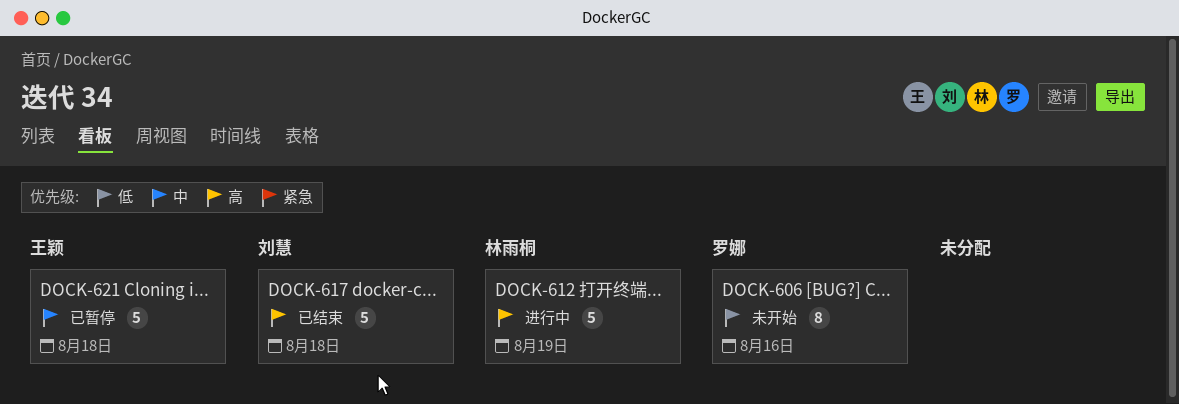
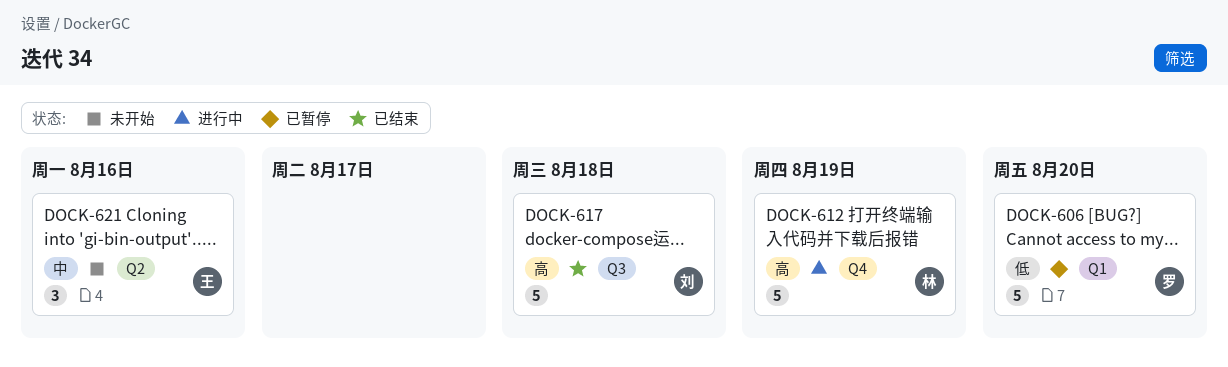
DOCK-606, status: 未开始 -> 已暂停
DOCK-606, estimate: 8 -> 5
DOCK-606, due: Aug 16 -> Aug 20
DOCK-621, status: 已暂停 -> 未开始
DOCK-621, estimate: 5 -> 3
DOCK-621, due: Aug 18 -> Aug 16

